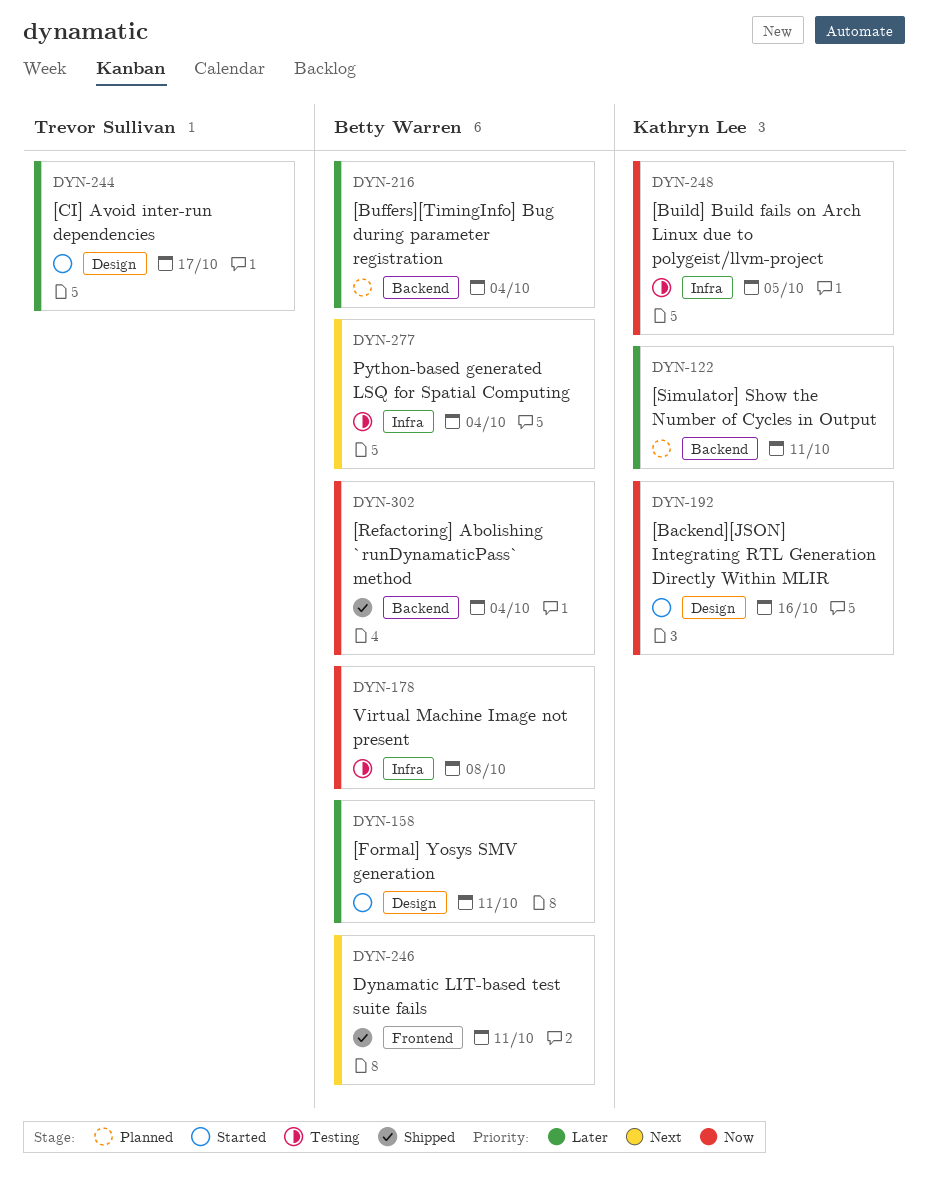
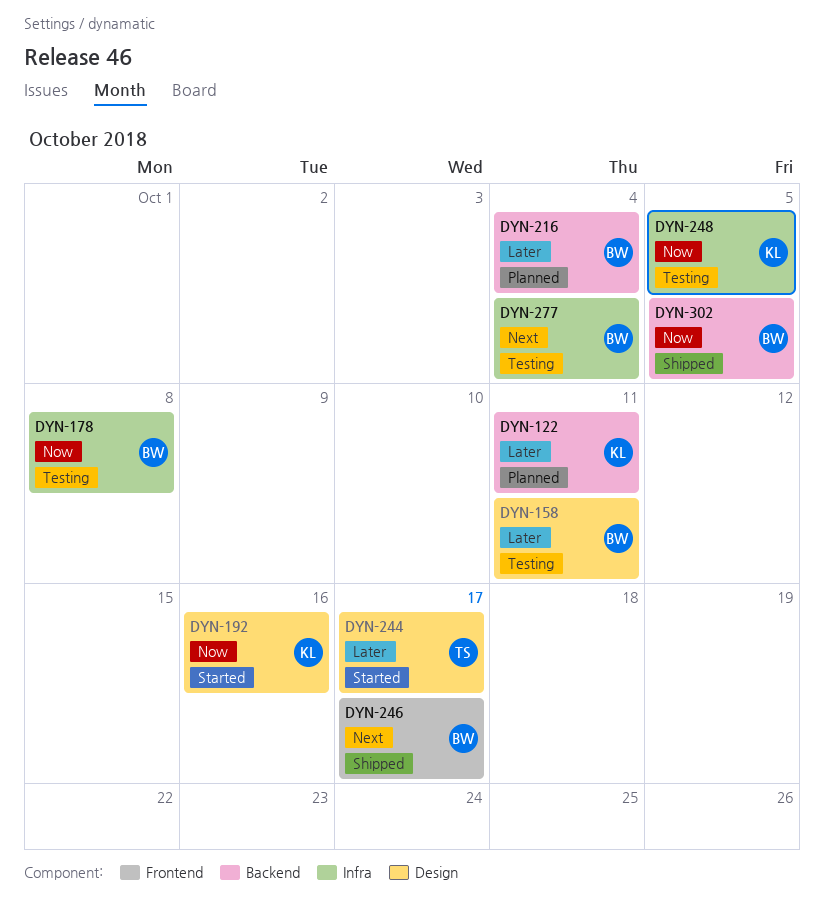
DYN-158, status: Started -> Testing
DYN-246, due: Oct 11 -> Oct 17
DYN-302, due: Oct 4 -> Oct 5

